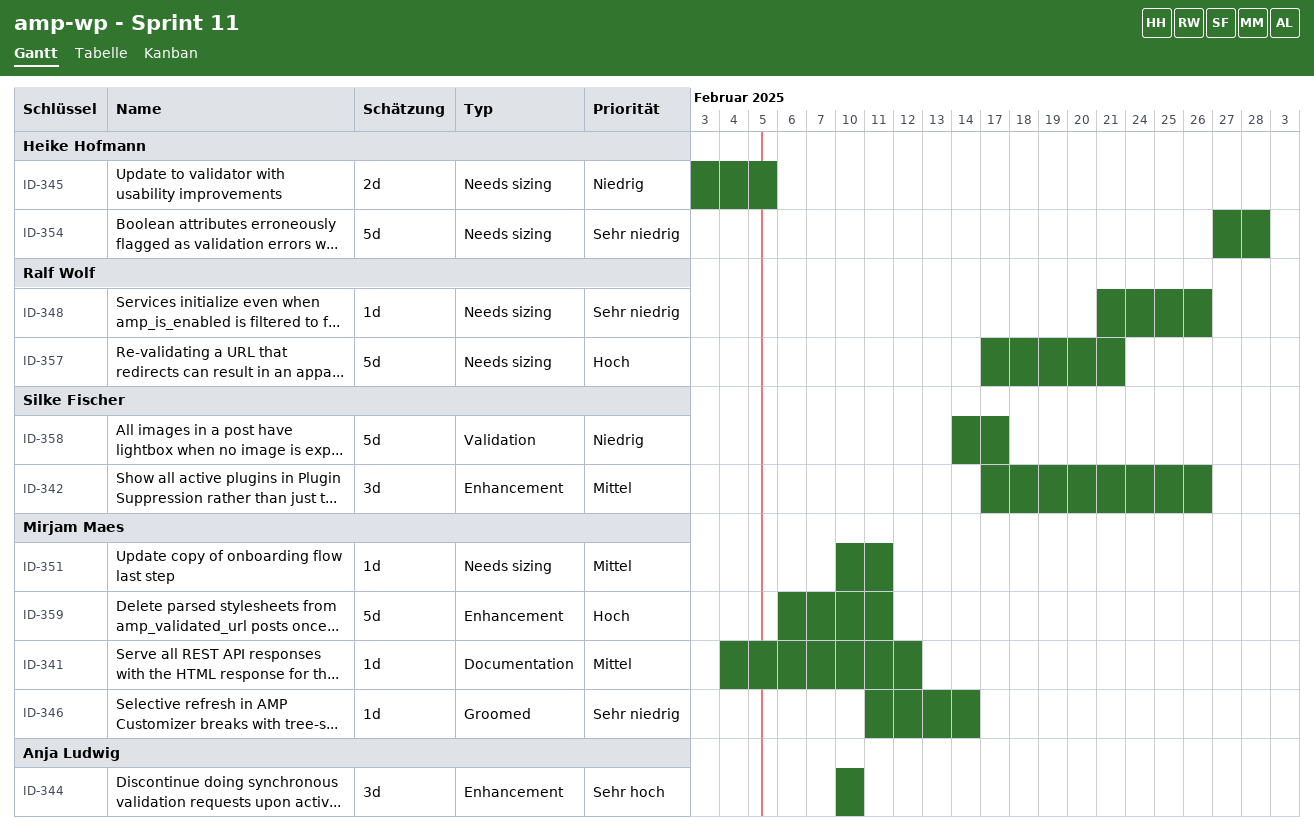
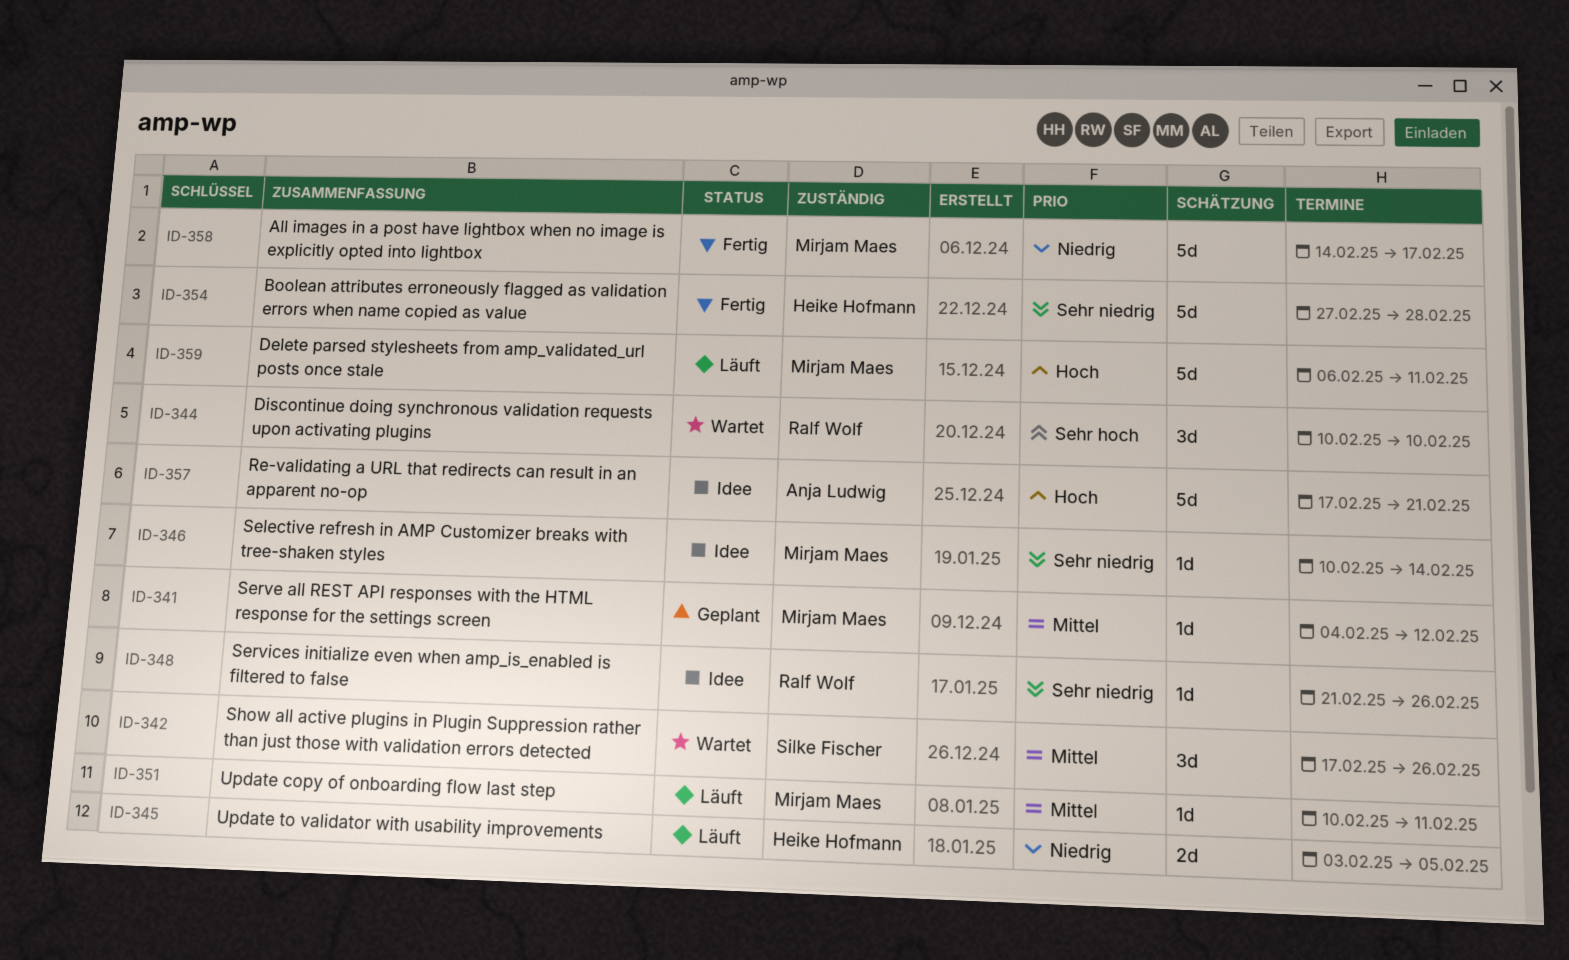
ID-344, owner: Anja Ludwig -> Ralf Wolf
ID-346, start: Feb 11 -> Feb 10
ID-357, owner: Ralf Wolf -> Anja Ludwig
ID-358, owner: Silke Fischer -> Mirjam Maes

